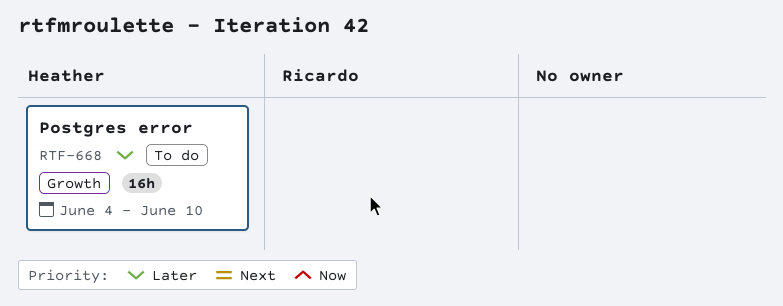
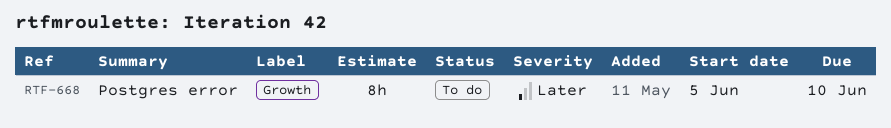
RTF-668, estimate: 16h -> 8h
RTF-668, start: Jun 4 -> Jun 5

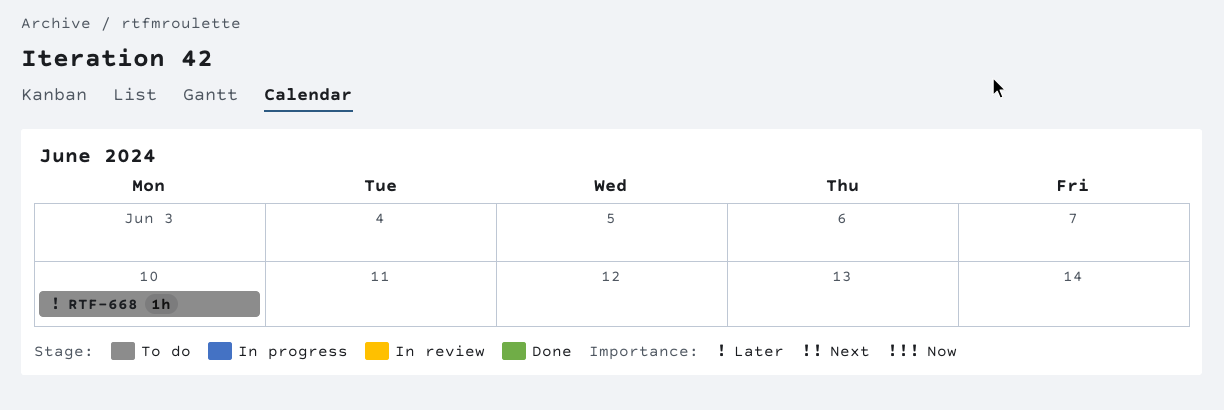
RTF-668, estimate: 8h -> 1h
RTF-668, start: Jun 5 -> Jun 10

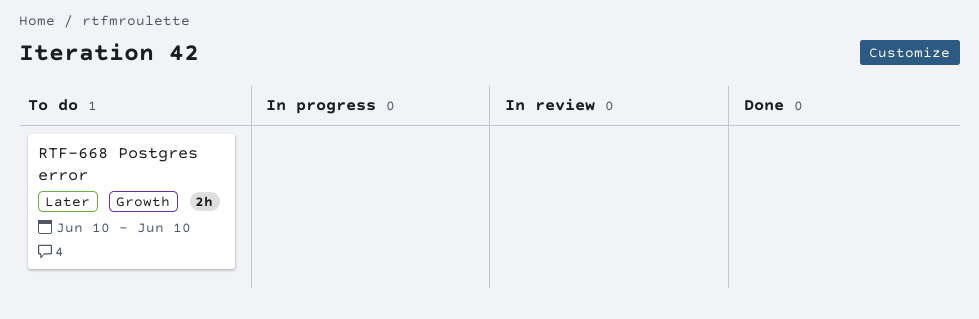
RTF-668, estimate: 1h -> 2h

